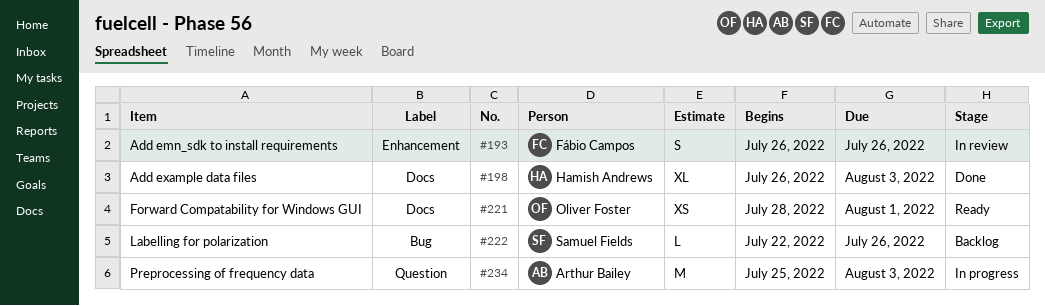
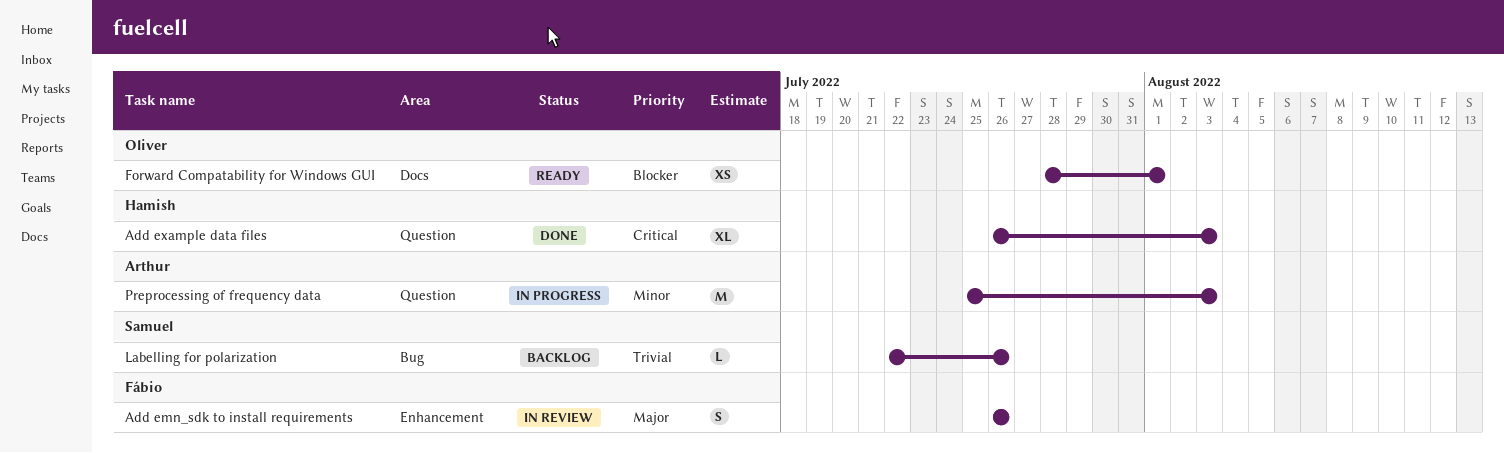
Add example data files, label: Docs -> Question

